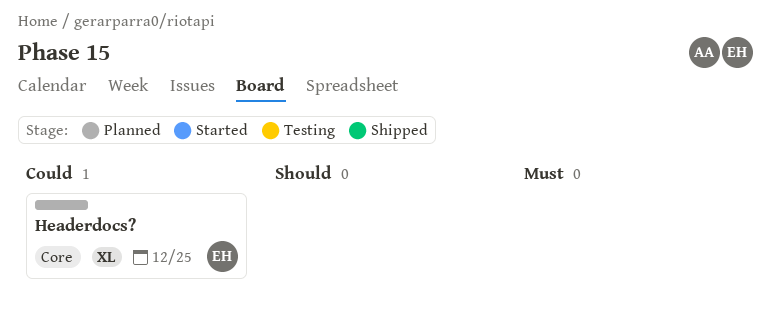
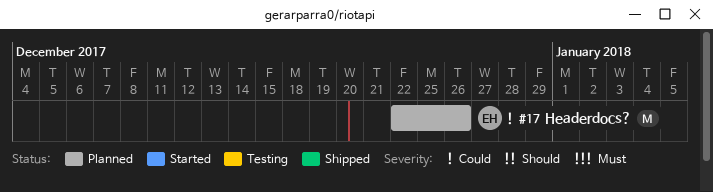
Headerdocs?, estimate: XL -> M
Headerdocs?, due: Dec 25 -> Dec 26

